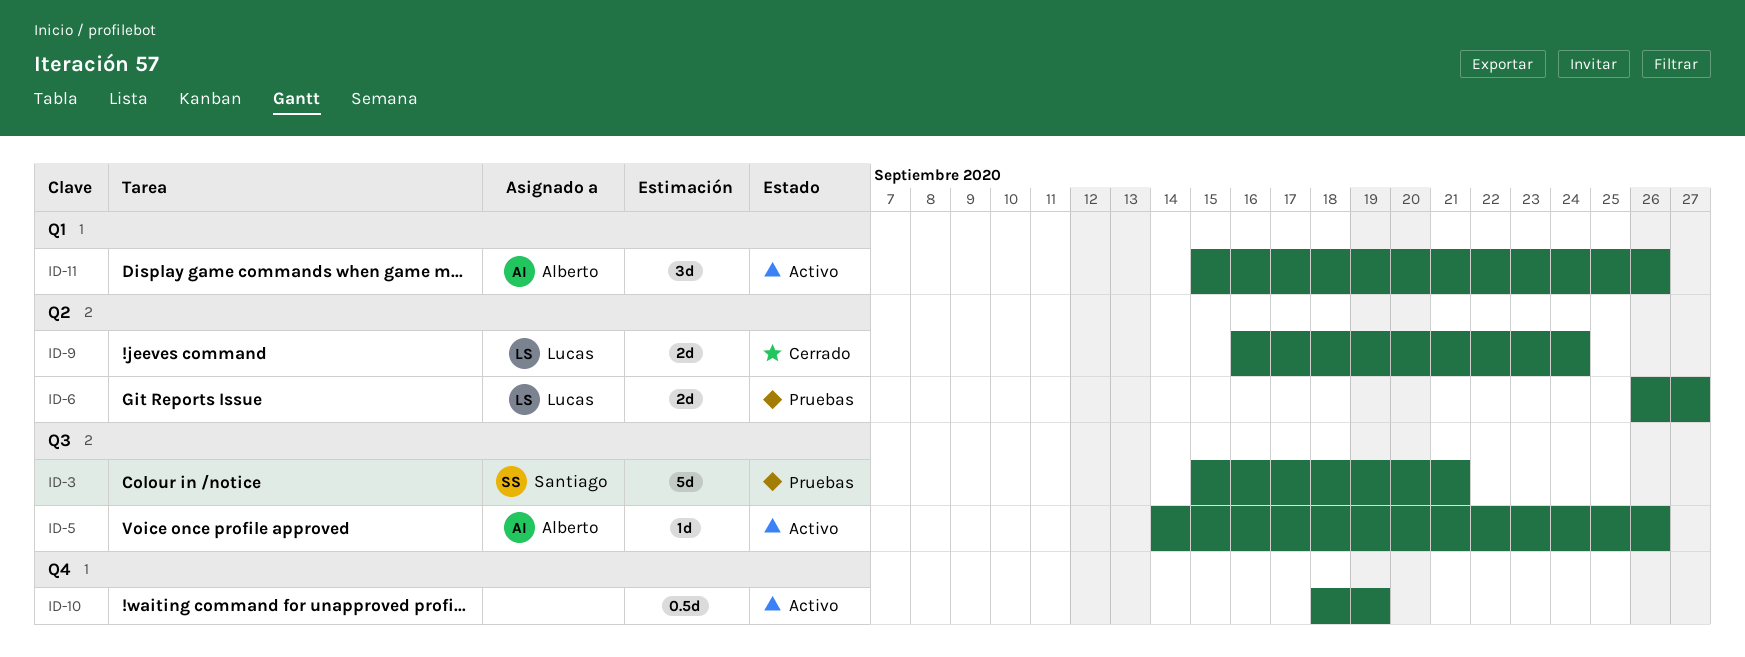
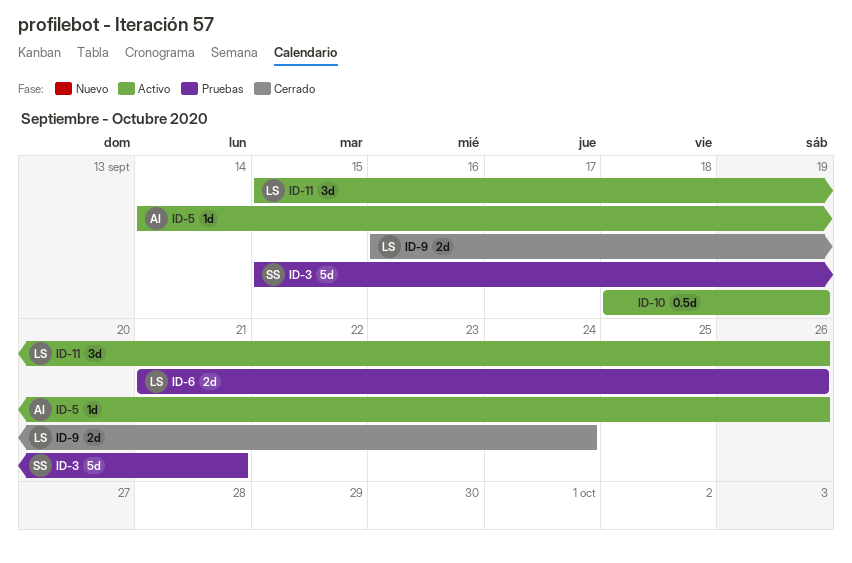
ID-6, start: Sep 26 -> Sep 21
ID-6, due: Sep 27 -> Sep 26
ID-11, owner: Alberto -> Lucas

